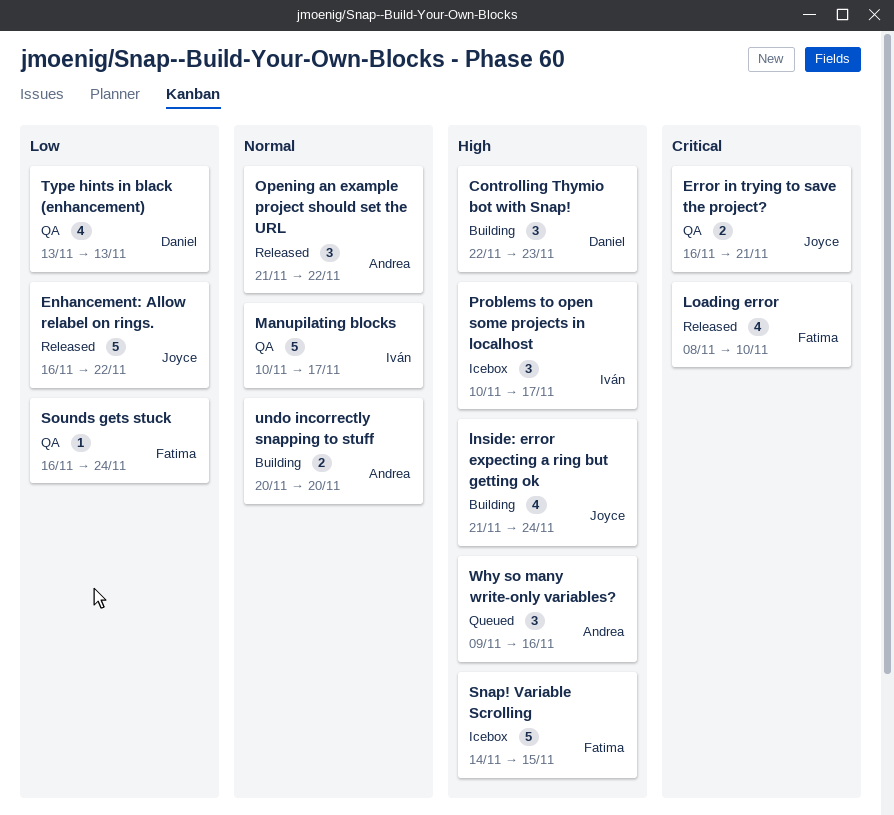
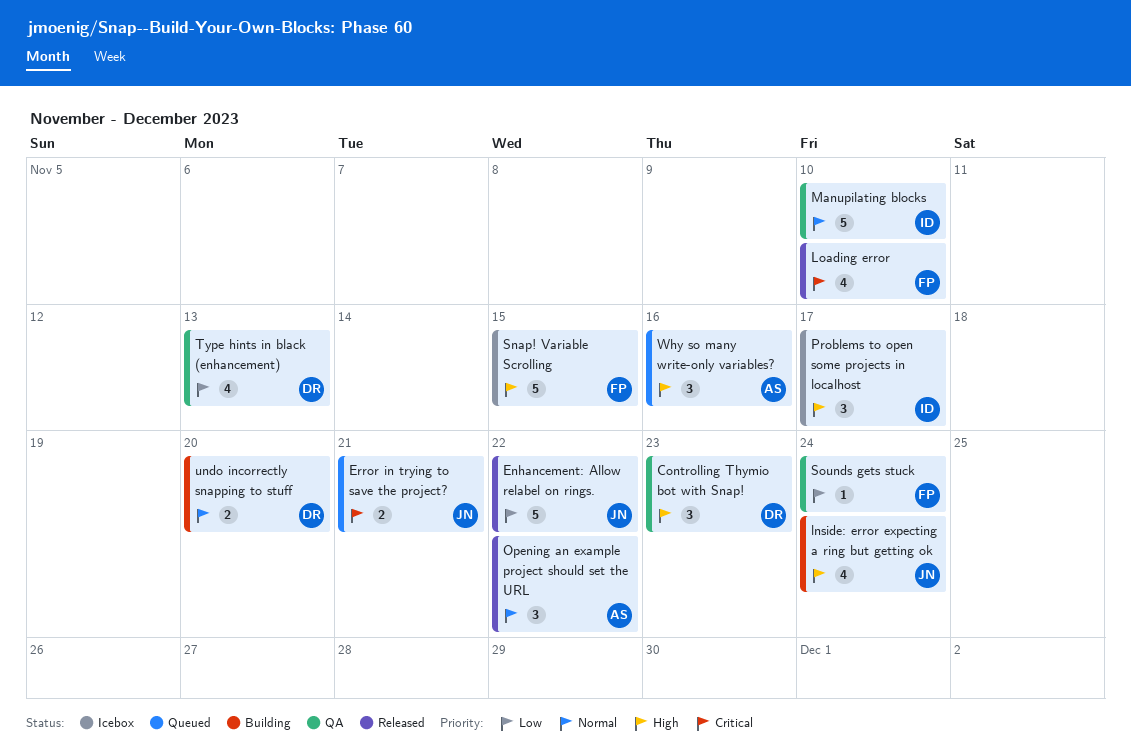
Controlling Thymio bot with Snap!, status: Building -> QA
Error in trying to save the project?, status: QA -> Queued
Manupilating blocks, due: Nov 17 -> Nov 10
undo incorrectly snapping to stuff, owner: Andrea -> Daniel

